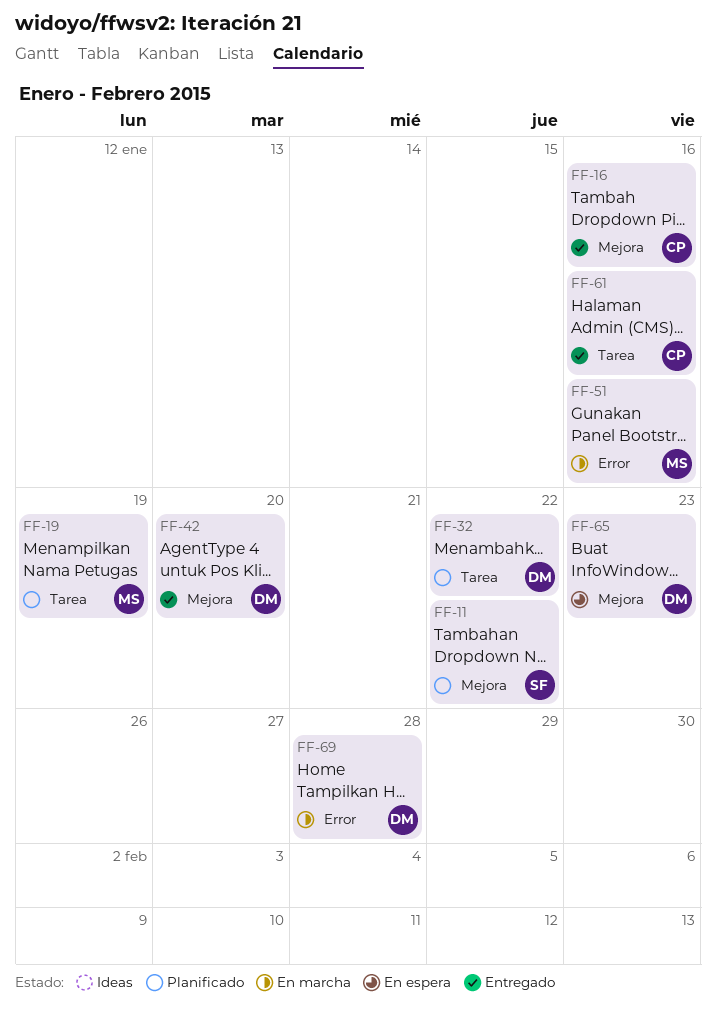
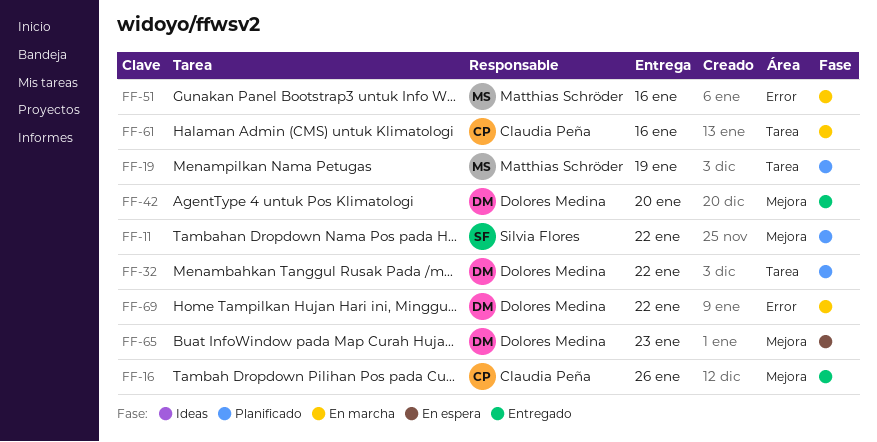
FF-16, due: Jan 16 -> Jan 26
FF-61, status: Entregado -> En marcha
FF-69, due: Jan 28 -> Jan 22

